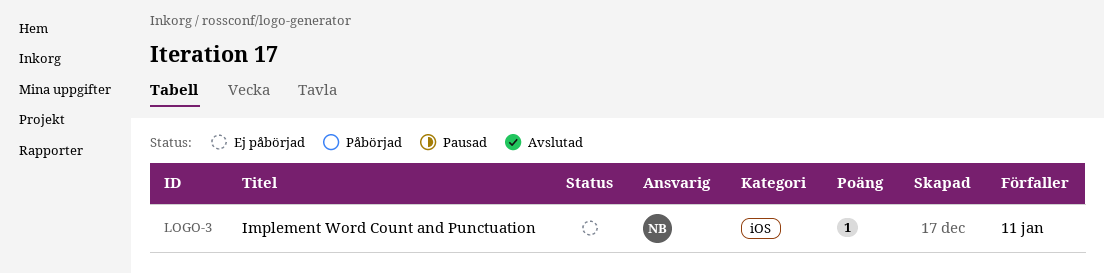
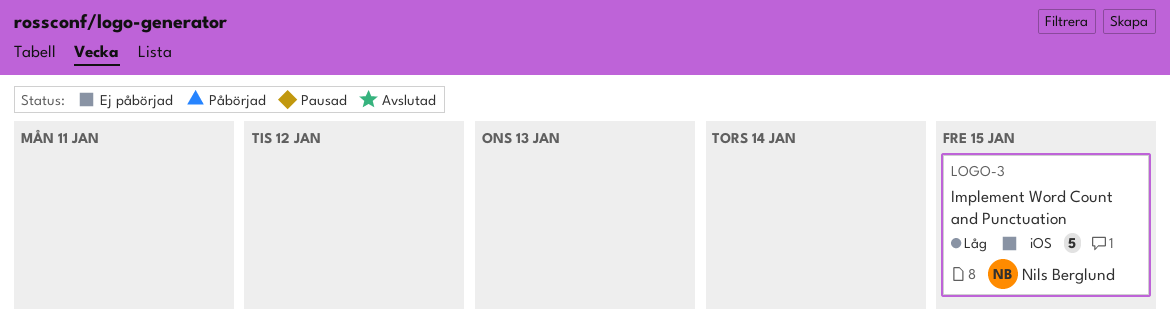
LOGO-3, estimate: 1 -> 5
LOGO-3, due: Jan 11 -> Jan 15

